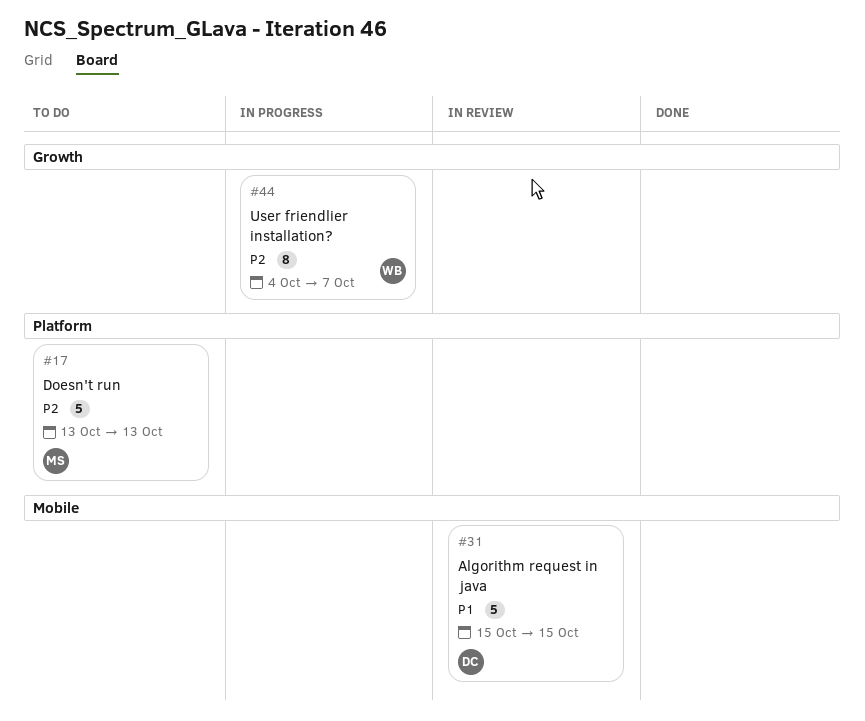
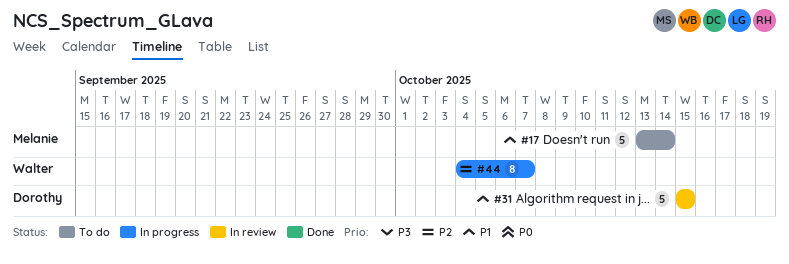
#17, priority: P2 -> P1
#17, due: Oct 13 -> Oct 14

